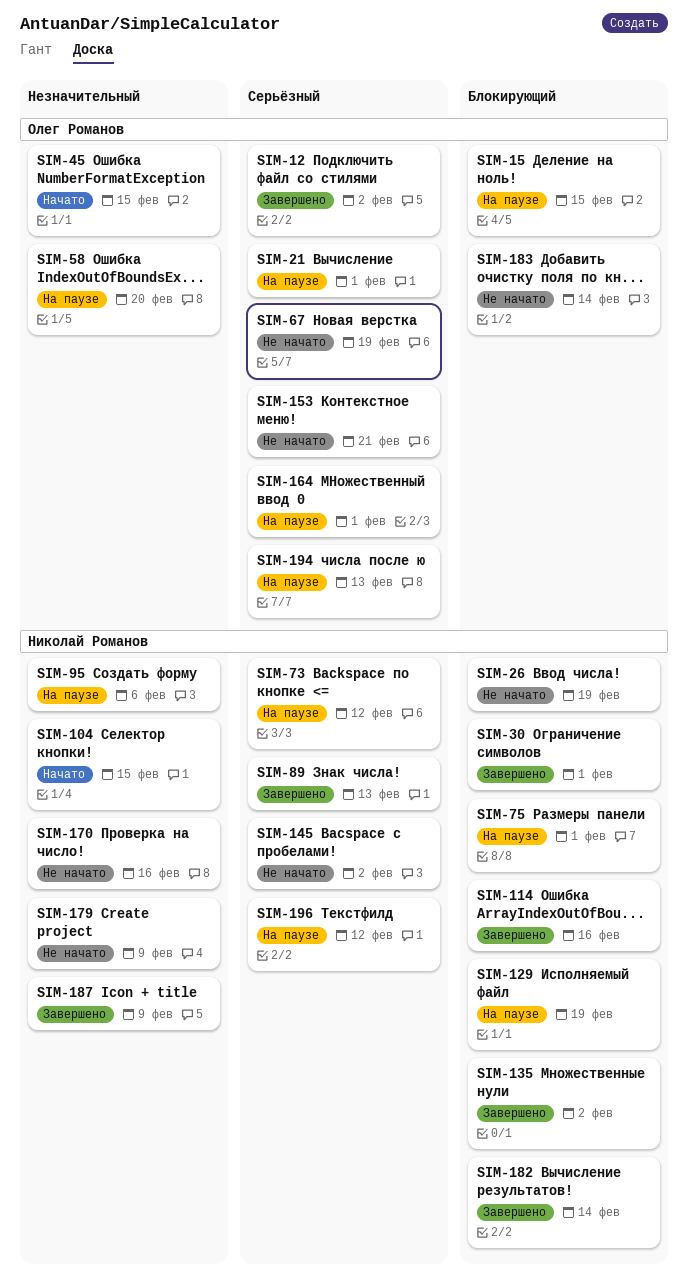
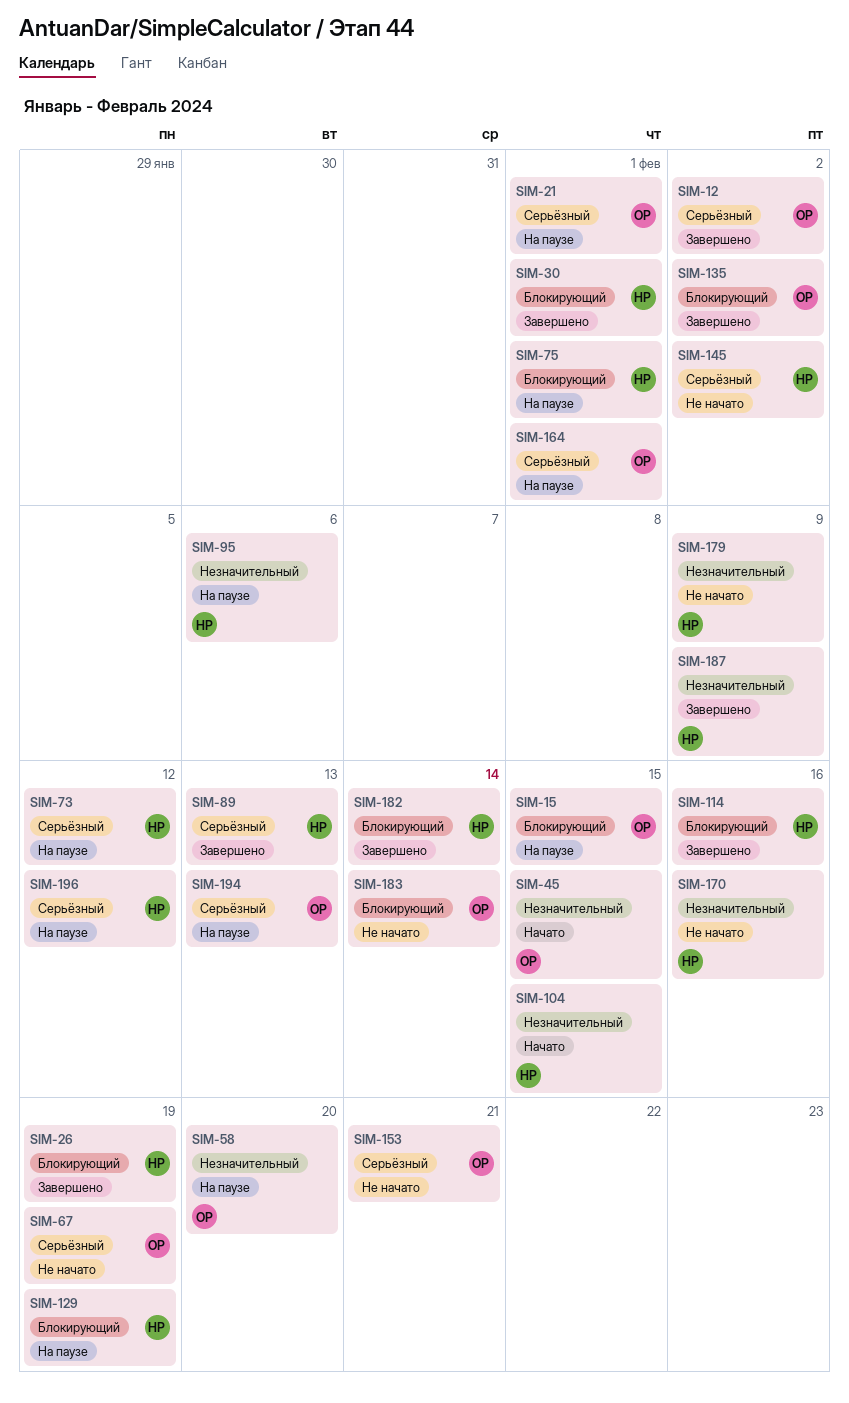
SIM-26, status: Не начато -> Завершено
SIM-135, owner: Николай Романов -> Олег Романов

